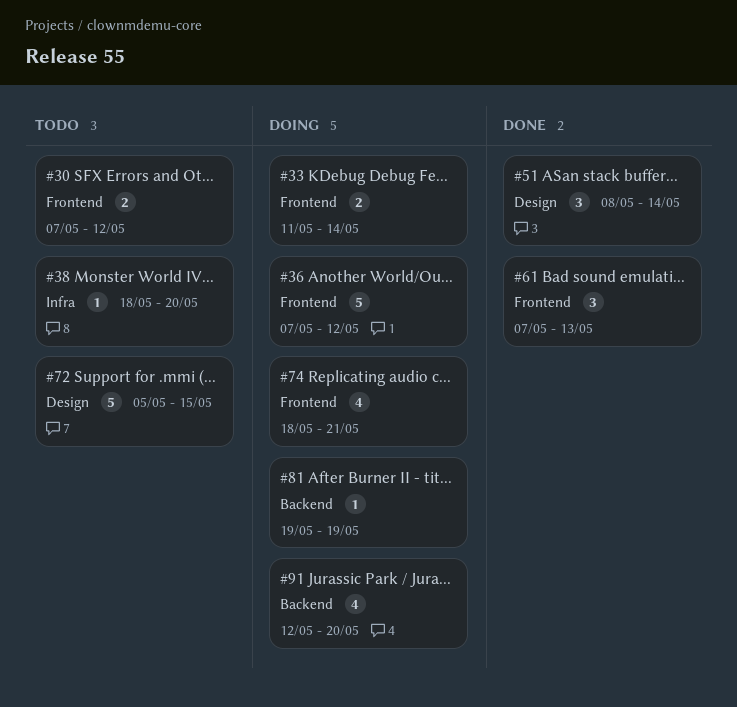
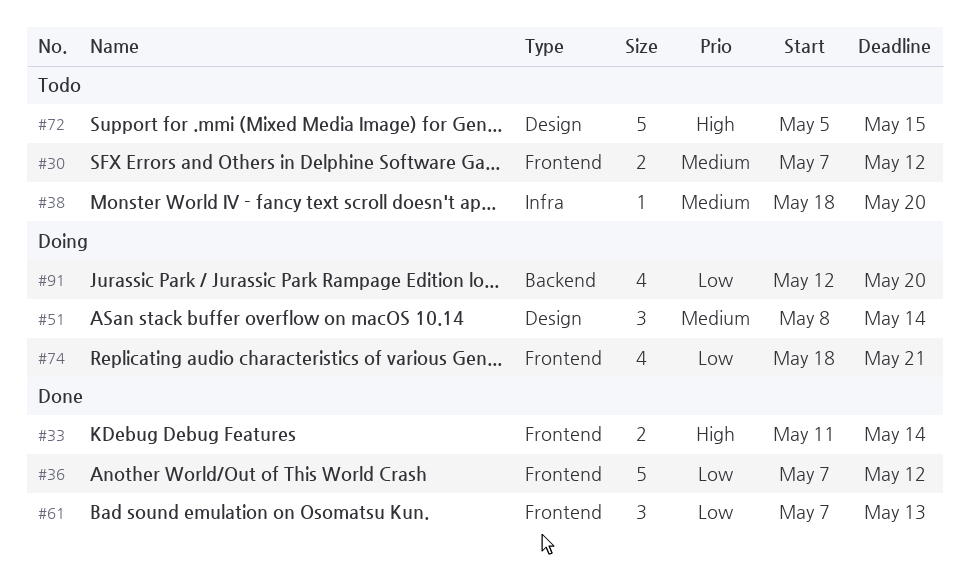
#33, status: Doing -> Done
#36, status: Doing -> Done
#51, status: Done -> Doing
#81: present -> none

